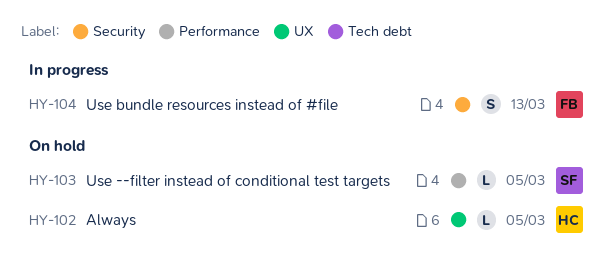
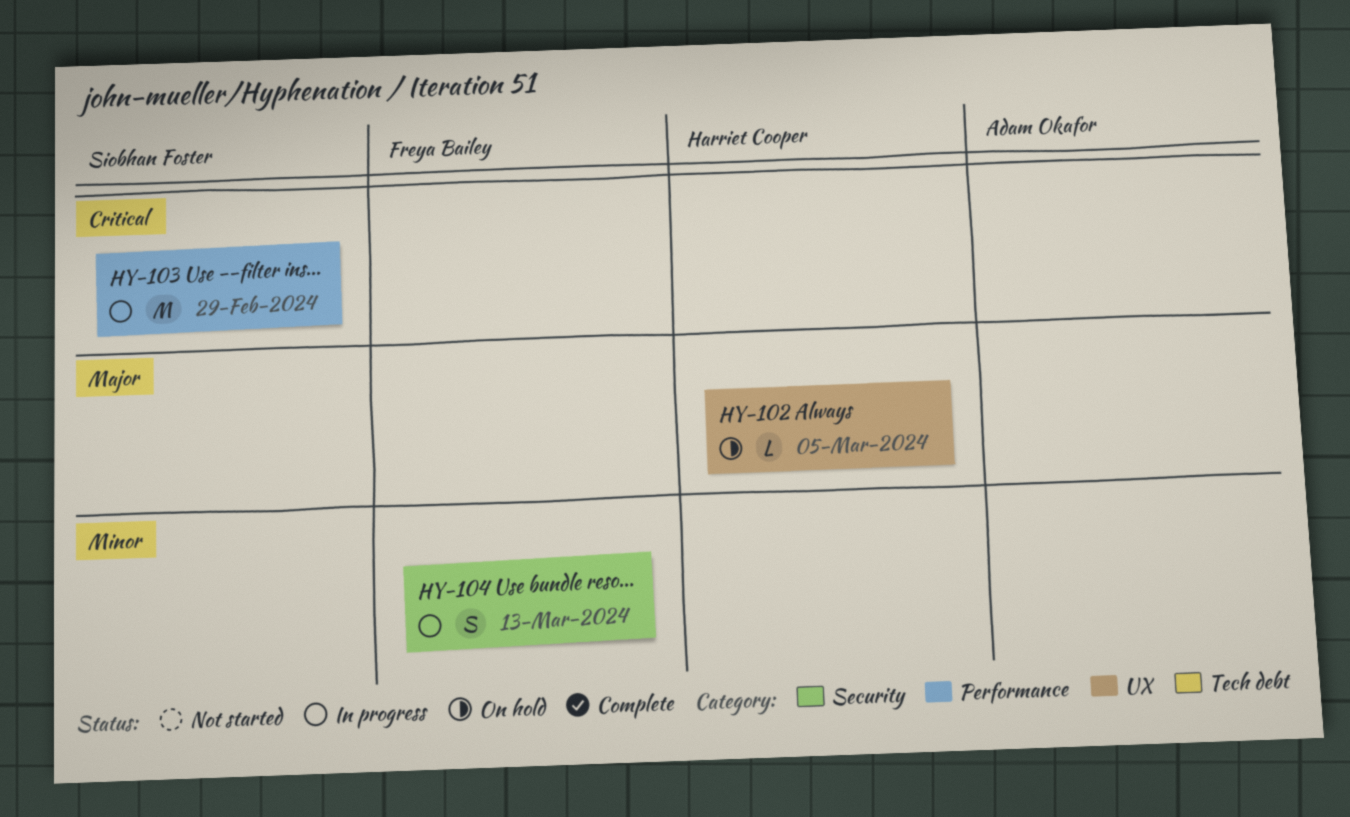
HY-103, status: On hold -> In progress
HY-103, estimate: L -> M
HY-103, due: Mar 5 -> Feb 29

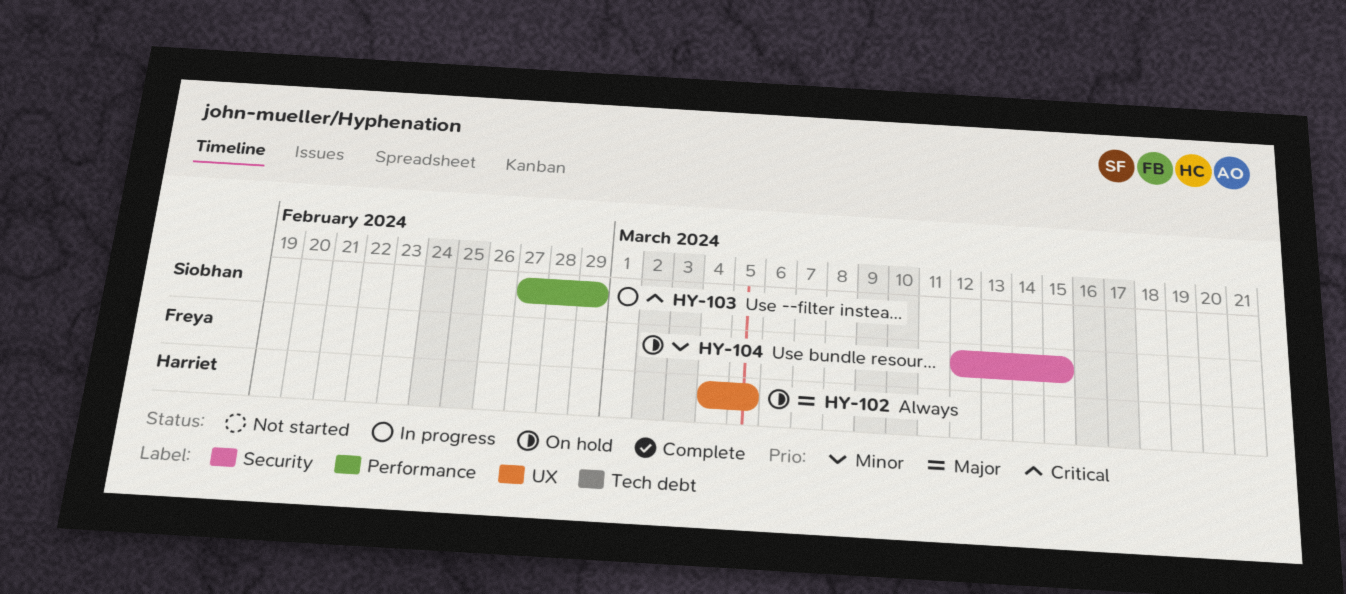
HY-104, status: In progress -> On hold
HY-104, due: Mar 13 -> Mar 15

